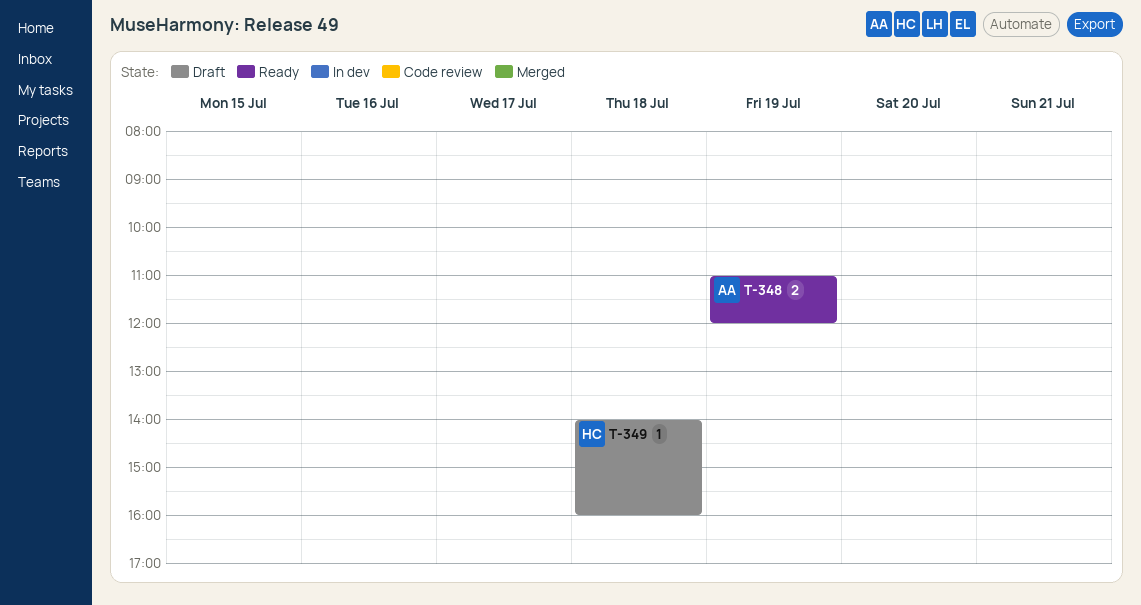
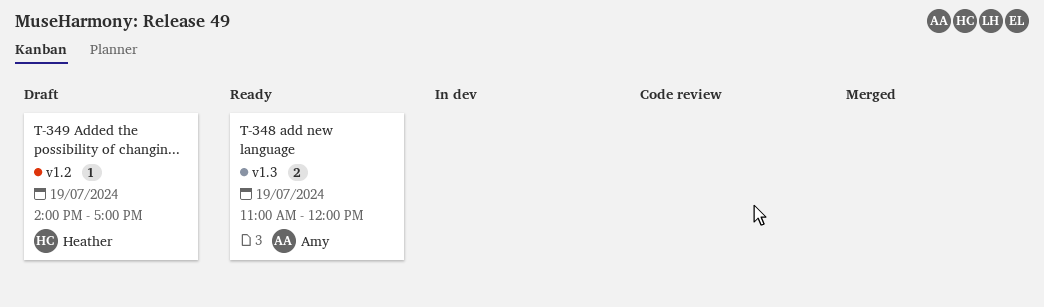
T-349, day: Jul 18 -> Jul 19
T-349, ends: 16:00 -> 17:00

